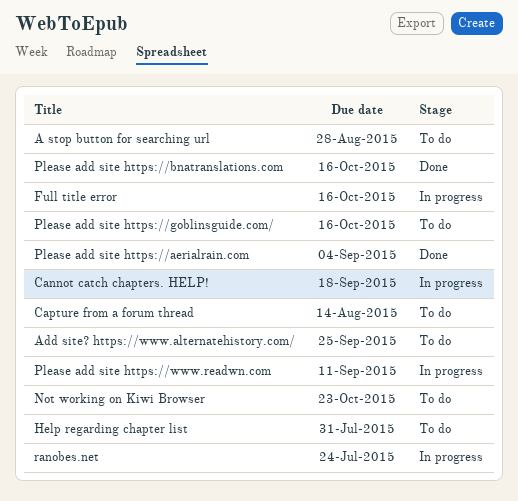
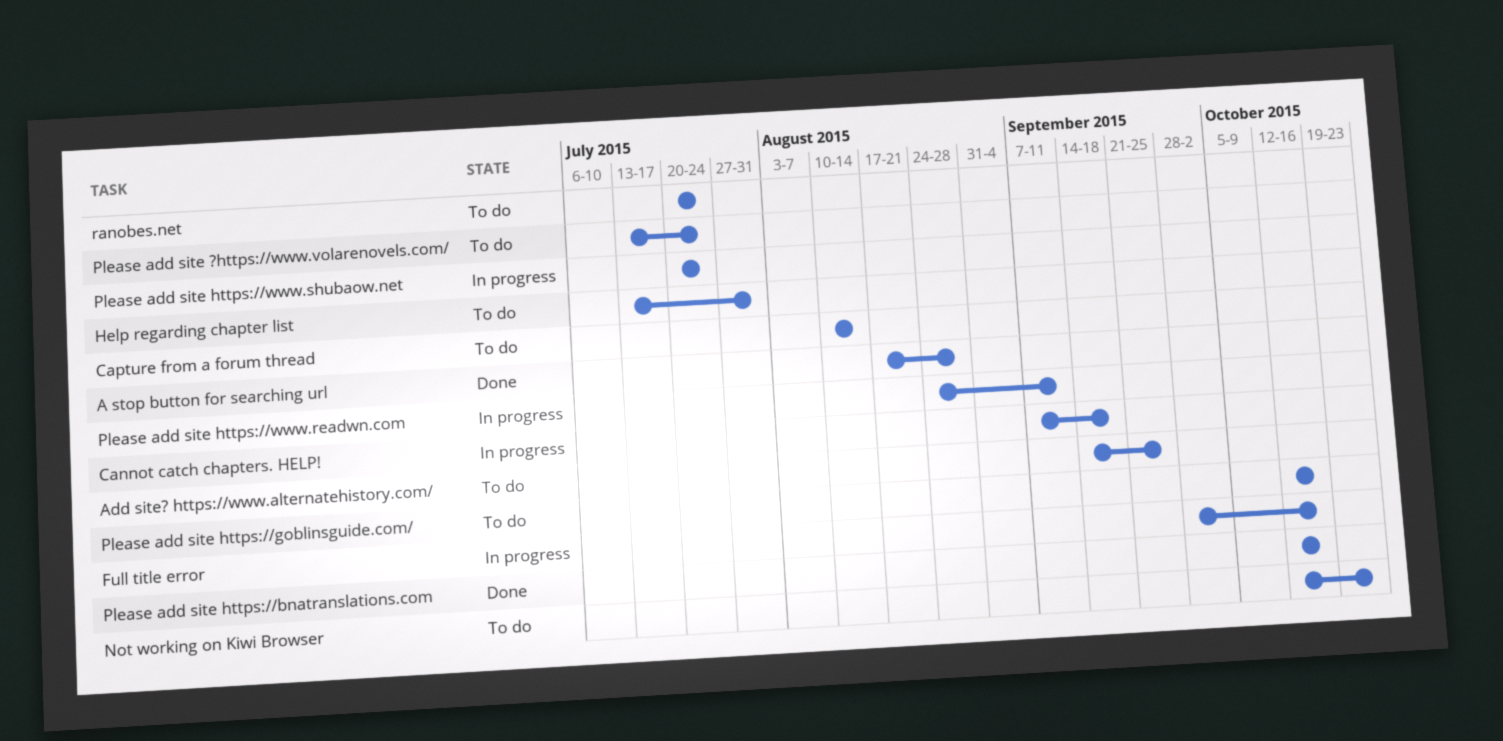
A stop button for searching url, status: To do -> Done
Please add site ?https://www.volarenovels.com/: none -> present
Please add site https://aerialrain.com: present -> none
Please add site https://www.shubaow.net: none -> present
ranobes.net, status: In progress -> To do

